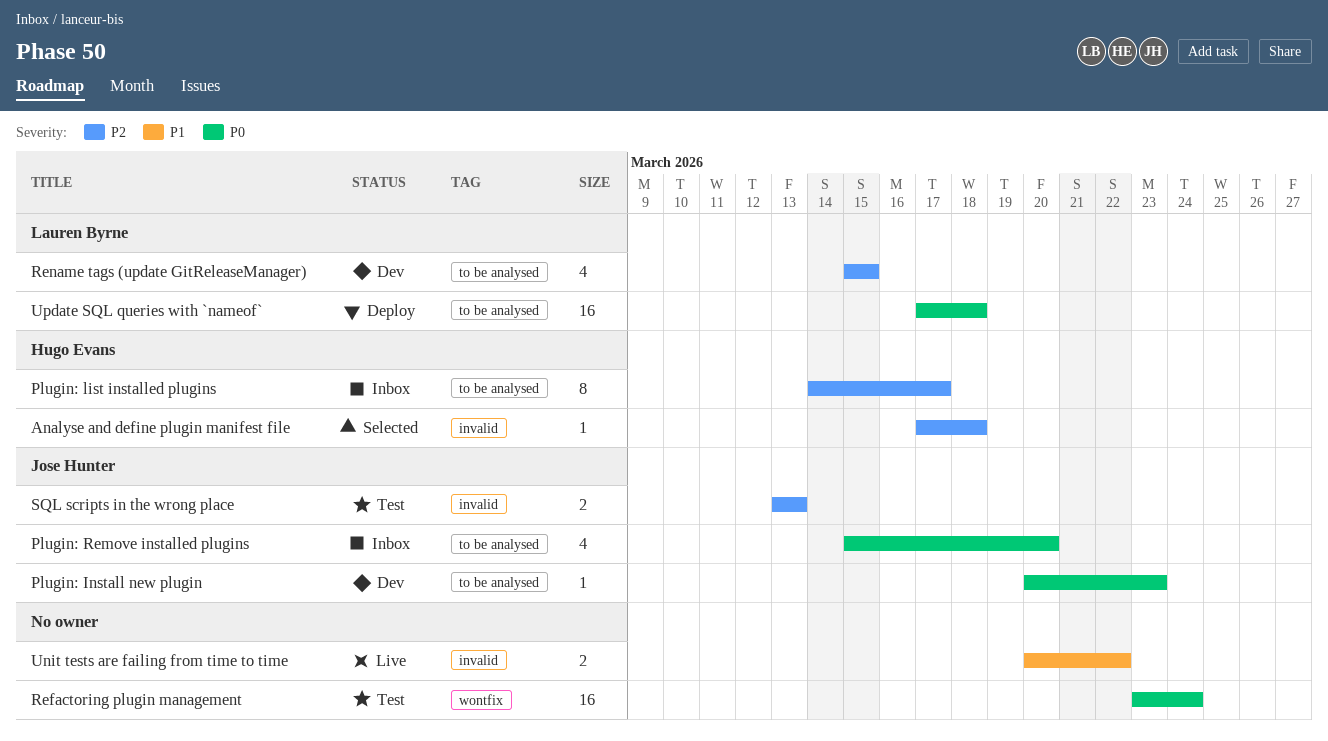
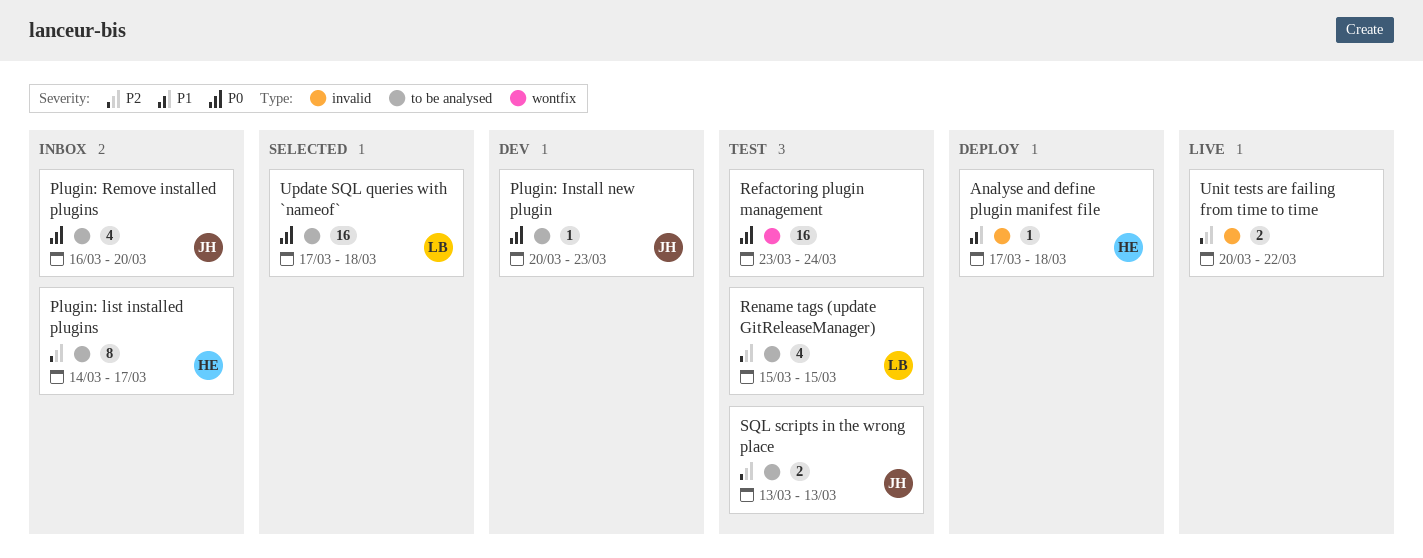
Analyse and define plugin manifest file, status: Selected -> Deploy
Analyse and define plugin manifest file, priority: P2 -> P1
Plugin: Remove installed plugins, start: Mar 15 -> Mar 16
Rename tags (update GitReleaseManager), status: Dev -> Test
SQL scripts in the wrong place, label: invalid -> to be analysed
Unit tests are failing from time to time, priority: P1 -> P2
Update SQL queries with `nameof`, status: Deploy -> Selected

